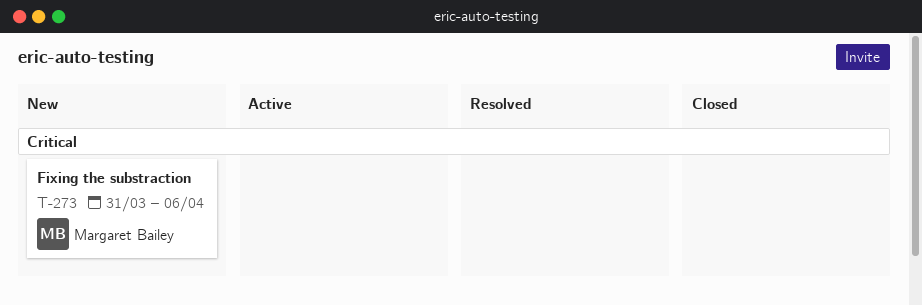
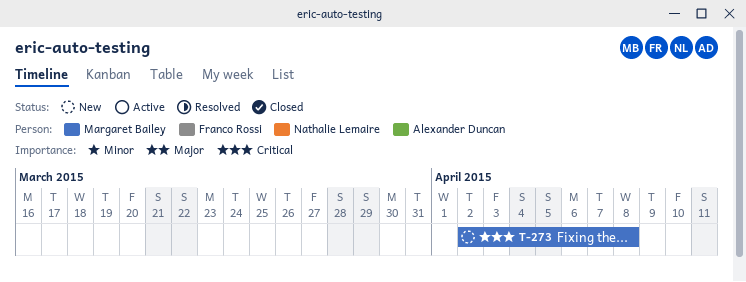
T-273, start: Mar 31 -> Apr 2
T-273, due: Apr 6 -> Apr 8

